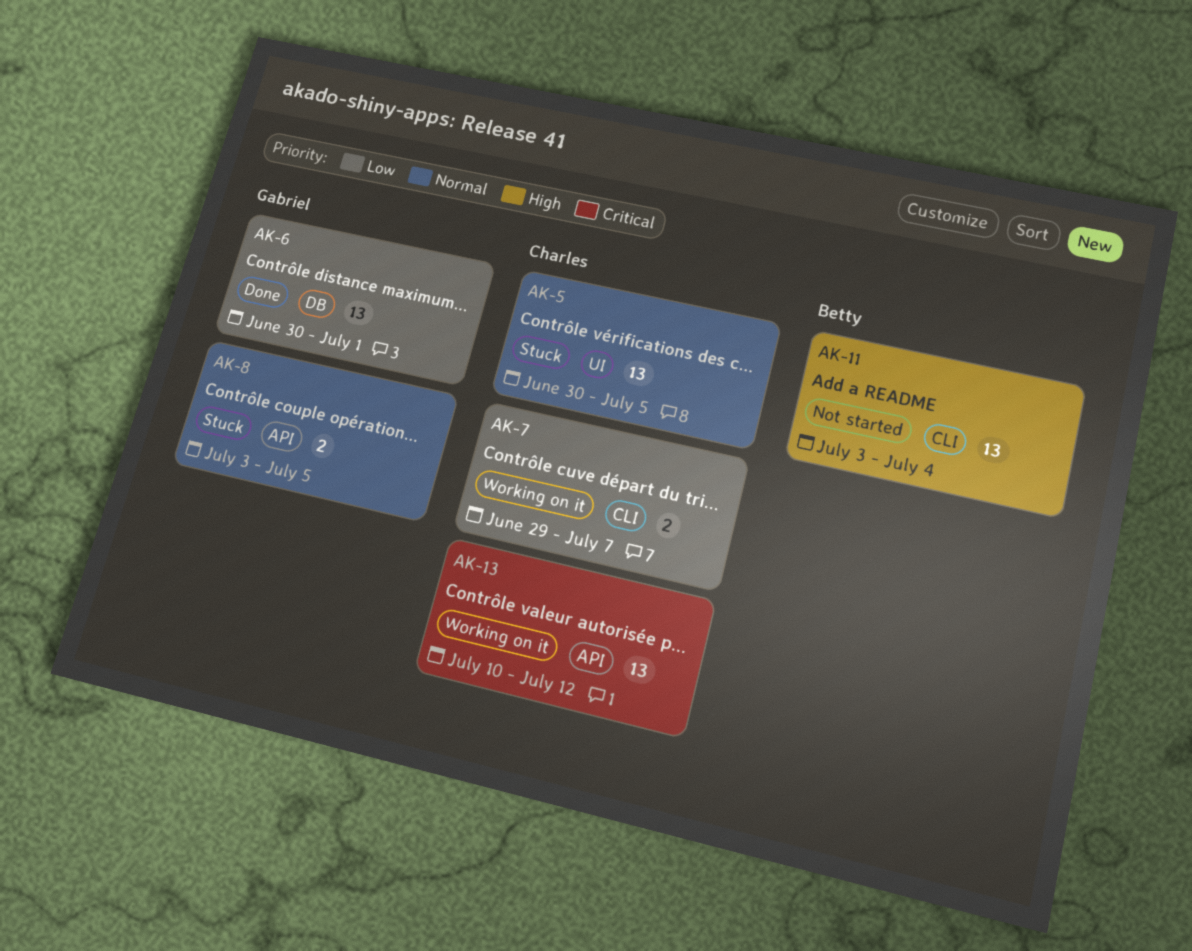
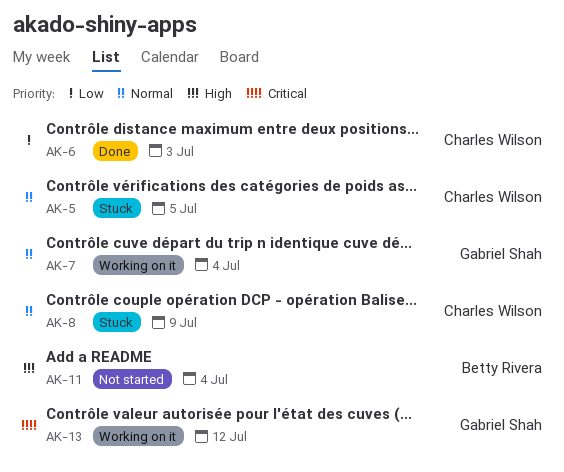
AK-6, owner: Gabriel Shah -> Charles Wilson
AK-6, due: Jul 1 -> Jul 3
AK-7, owner: Charles Wilson -> Gabriel Shah
AK-7, priority: Low -> Normal
AK-7, due: Jul 7 -> Jul 4
AK-8, owner: Gabriel Shah -> Charles Wilson
AK-8, due: Jul 5 -> Jul 9
AK-13, owner: Charles Wilson -> Gabriel Shah

